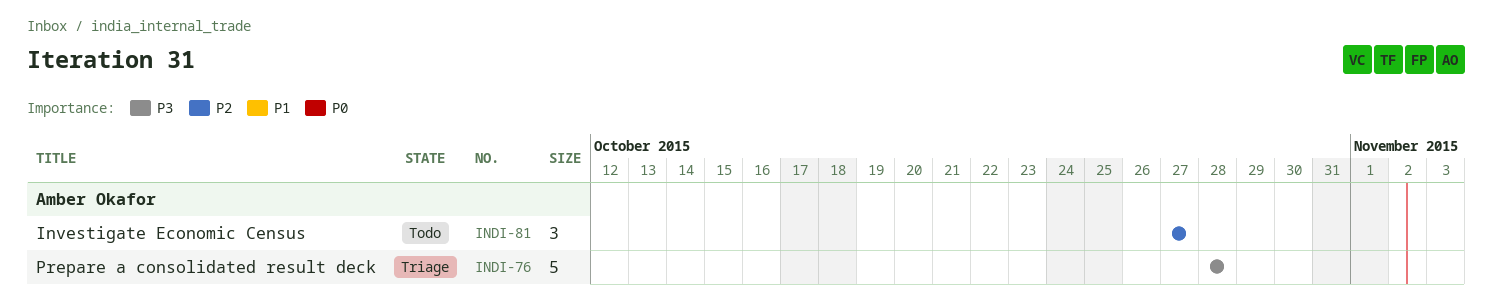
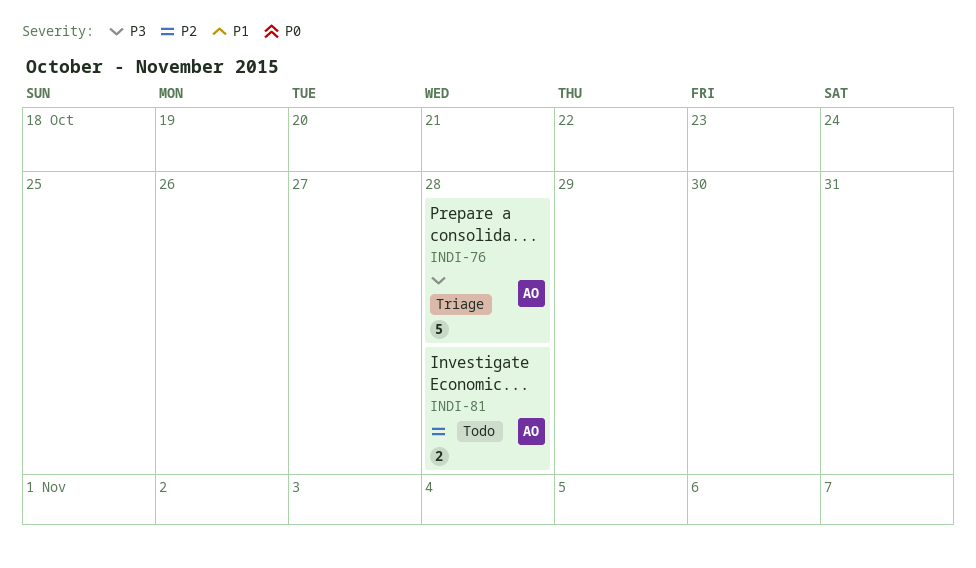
INDI-81, estimate: 3 -> 2
INDI-81, due: Oct 27 -> Oct 28

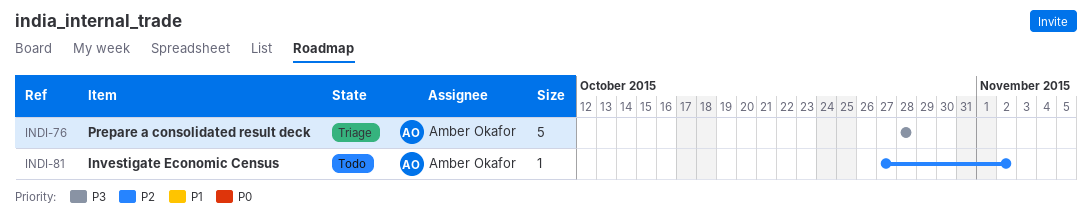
INDI-81, estimate: 2 -> 1
INDI-81, due: Oct 28 -> Nov 2

